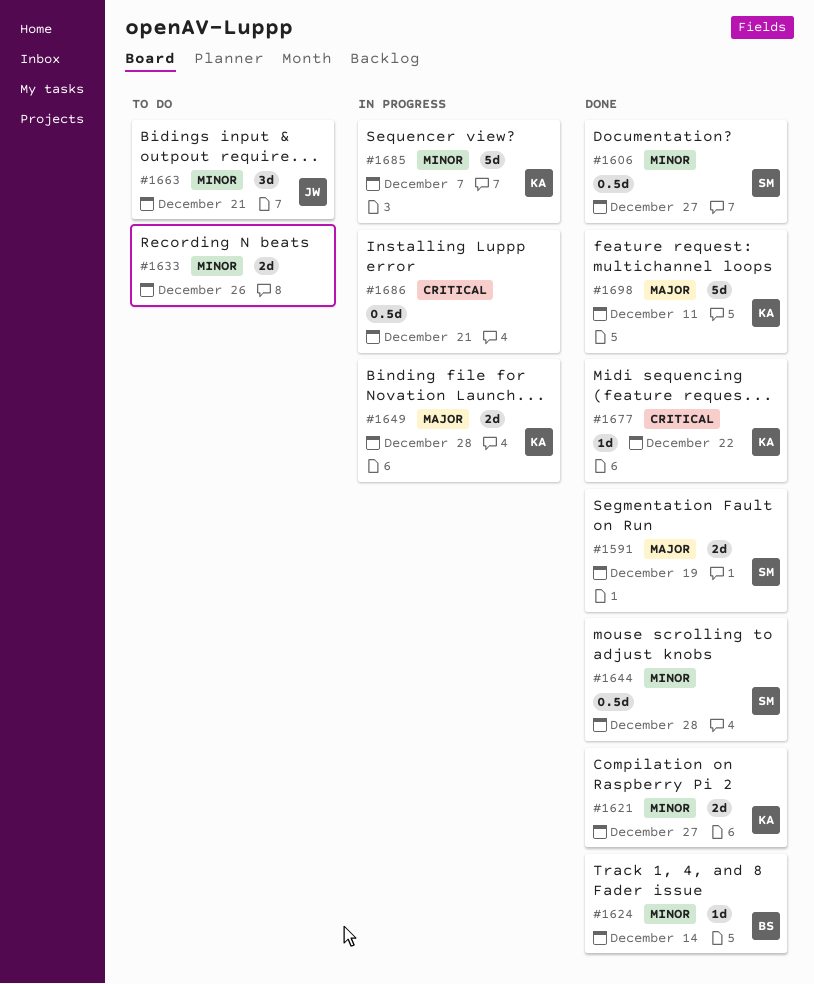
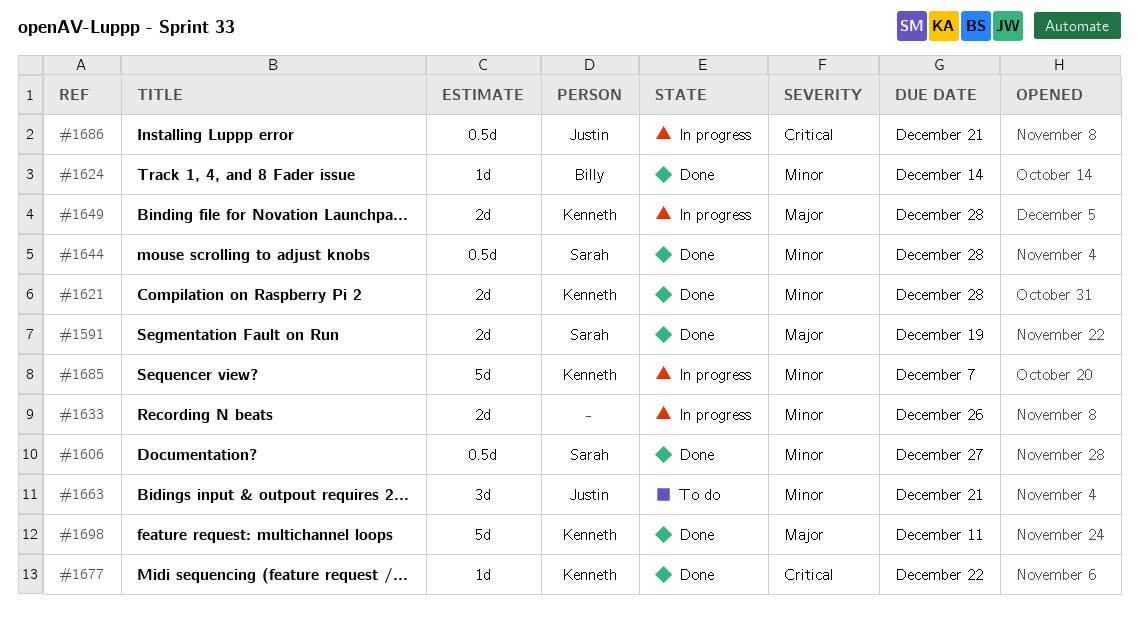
#1621, due: Dec 27 -> Dec 28
#1633, status: To do -> In progress
#1686, owner: none -> Justin

